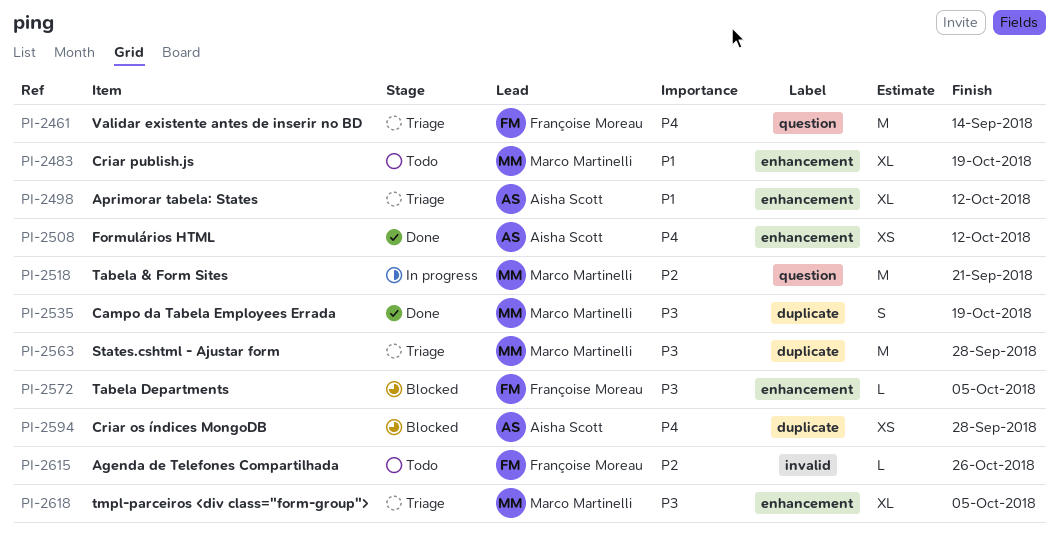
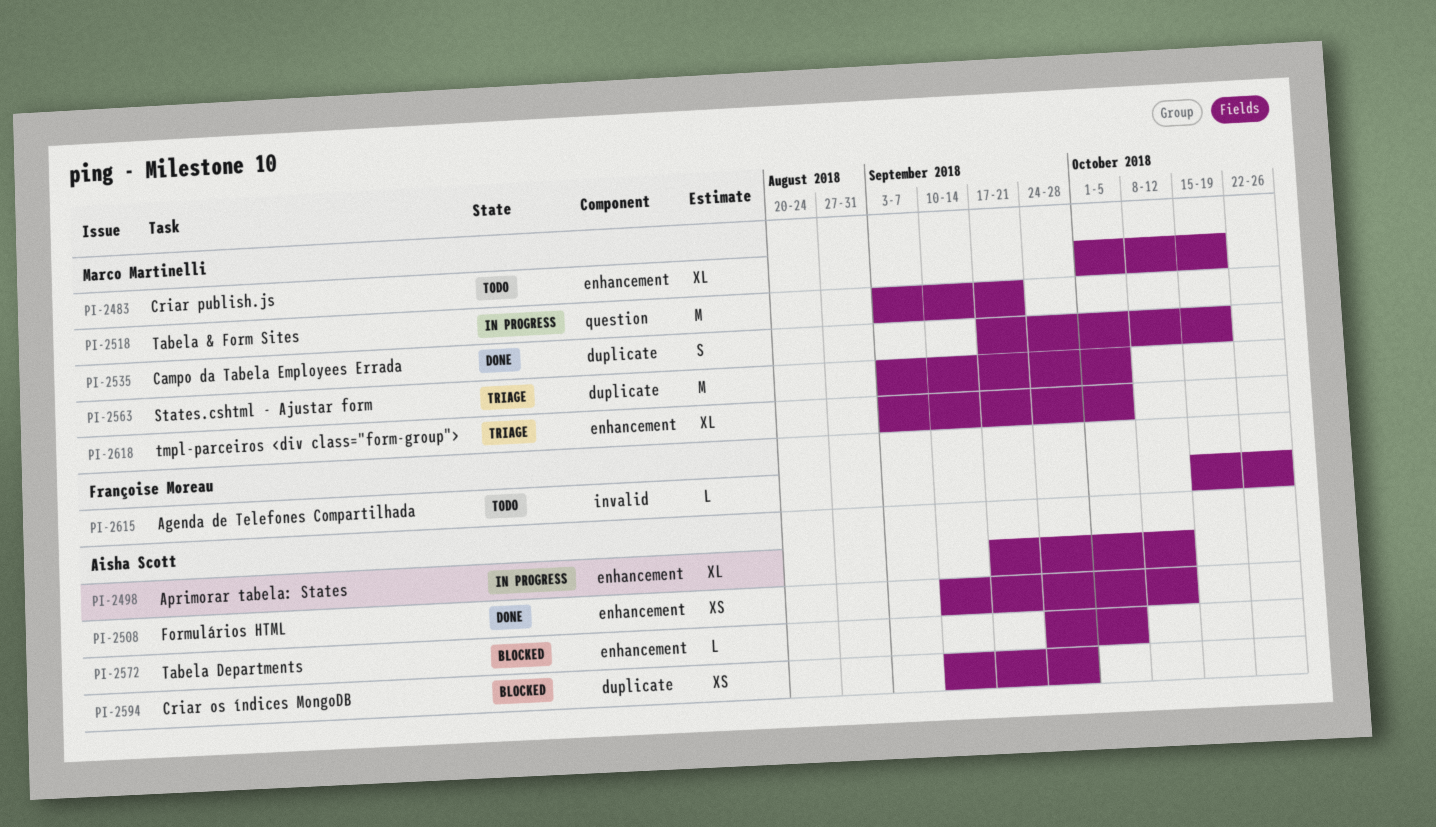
PI-2461: present -> none
PI-2498, status: Triage -> In progress
PI-2563, due: Sep 28 -> Oct 5
PI-2572, owner: Françoise Moreau -> Aisha Scott

